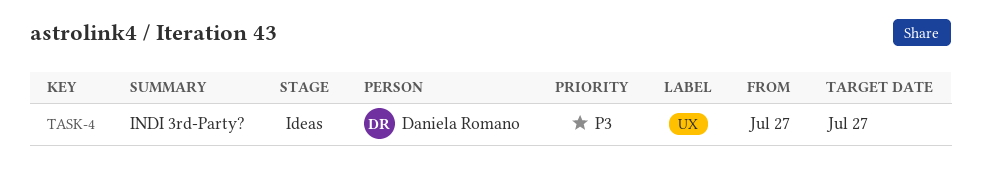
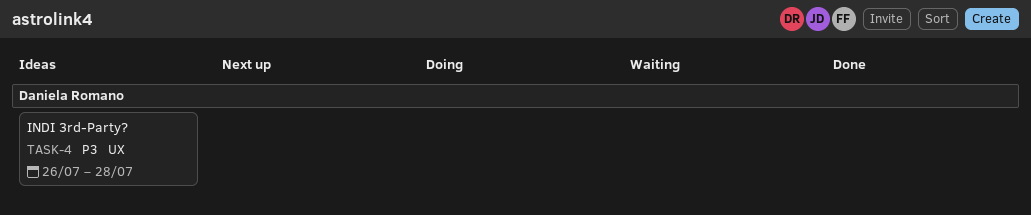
TASK-4, start: Jul 27 -> Jul 26
TASK-4, due: Jul 27 -> Jul 28

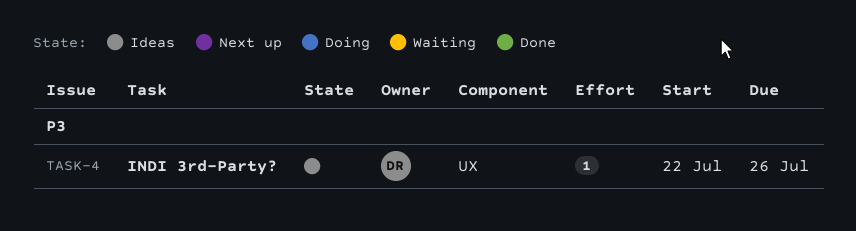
TASK-4, start: Jul 26 -> Jul 22
TASK-4, due: Jul 28 -> Jul 26

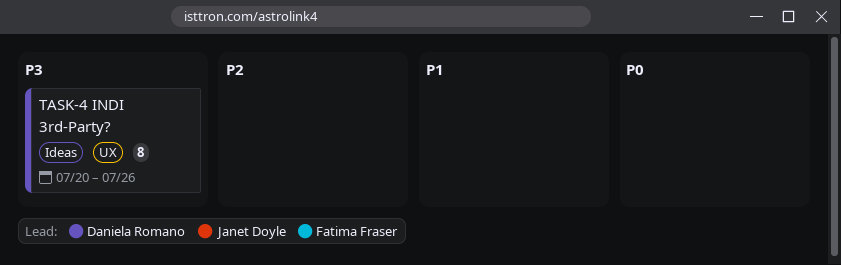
TASK-4, estimate: 1 -> 8
TASK-4, start: Jul 22 -> Jul 20

